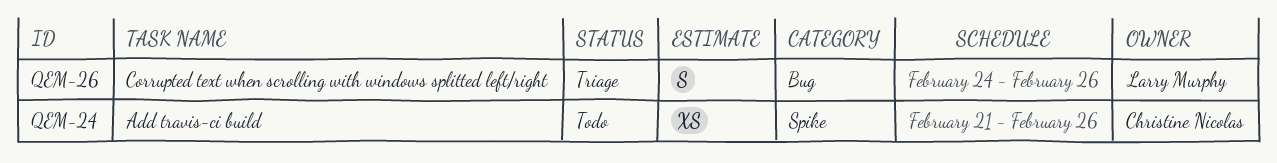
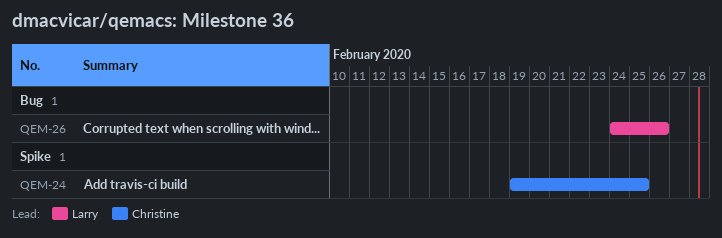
QEM-24, start: Feb 21 -> Feb 19
QEM-24, due: Feb 26 -> Feb 25

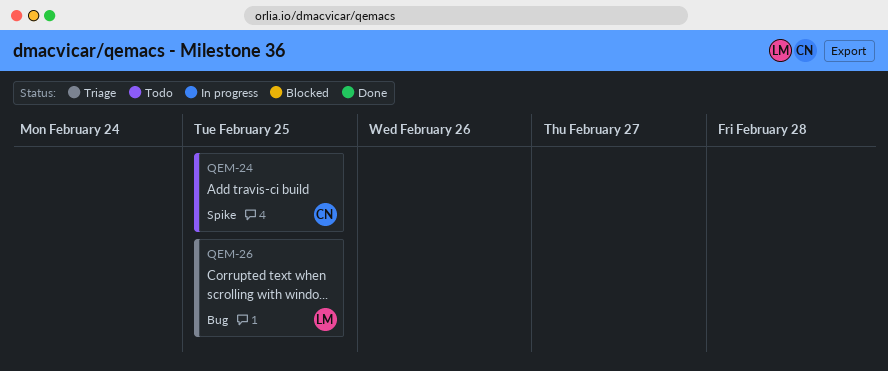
QEM-26, due: Feb 26 -> Feb 25

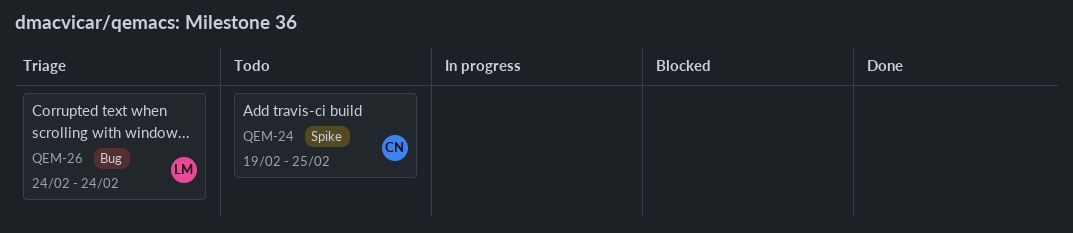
QEM-26, due: Feb 25 -> Feb 24

